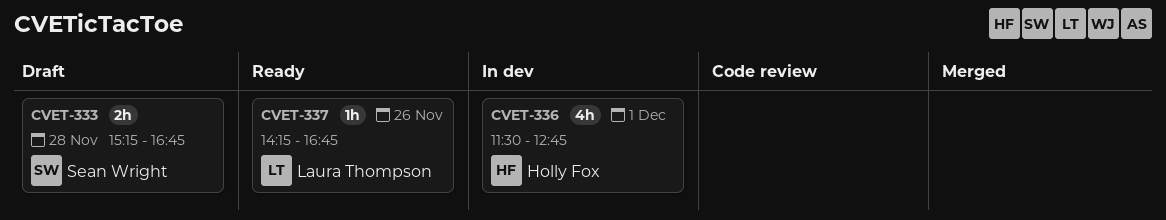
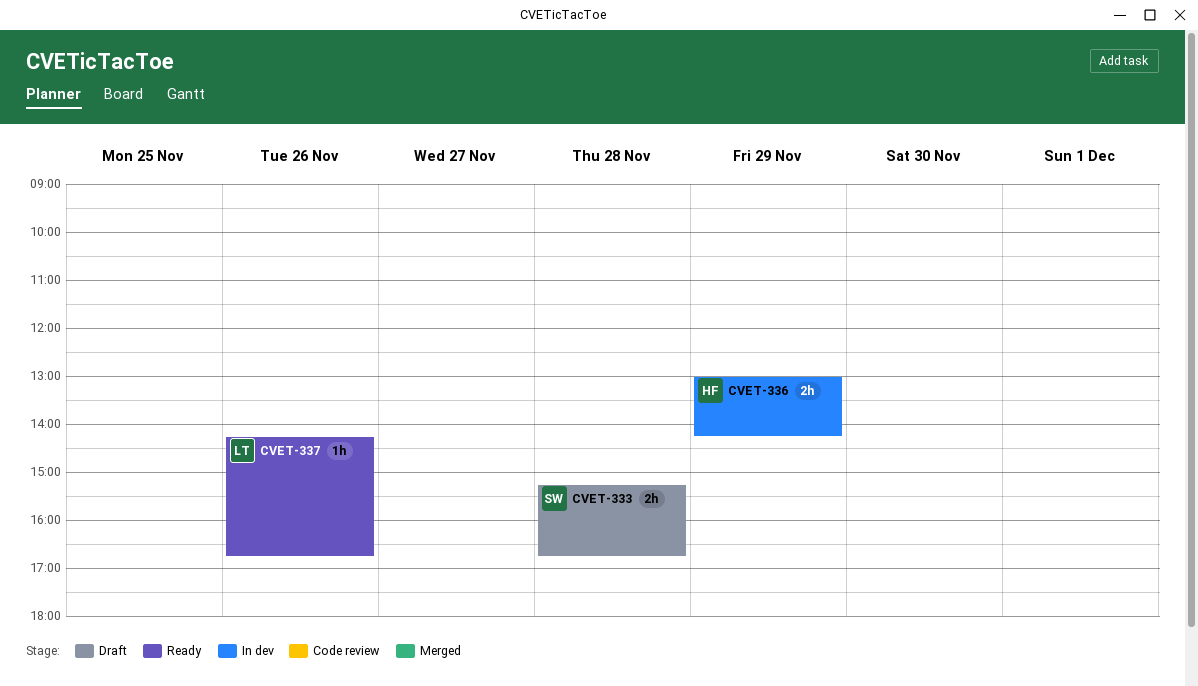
CVET-336, estimate: 4h -> 2h
CVET-336, day: Dec 1 -> Nov 29
CVET-336, begins: 11:30 -> 13:00
CVET-336, ends: 12:45 -> 14:15

